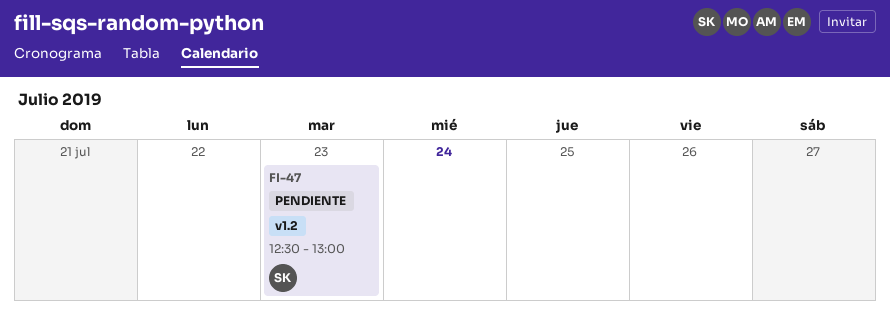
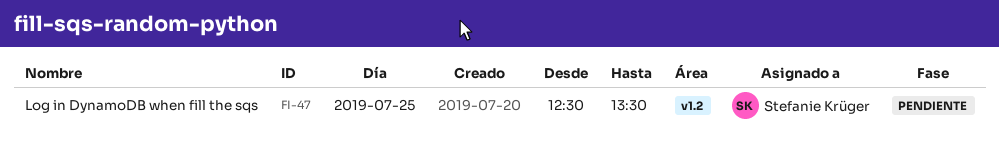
FI-47, day: Jul 23 -> Jul 25
FI-47, ends: 13:00 -> 13:30

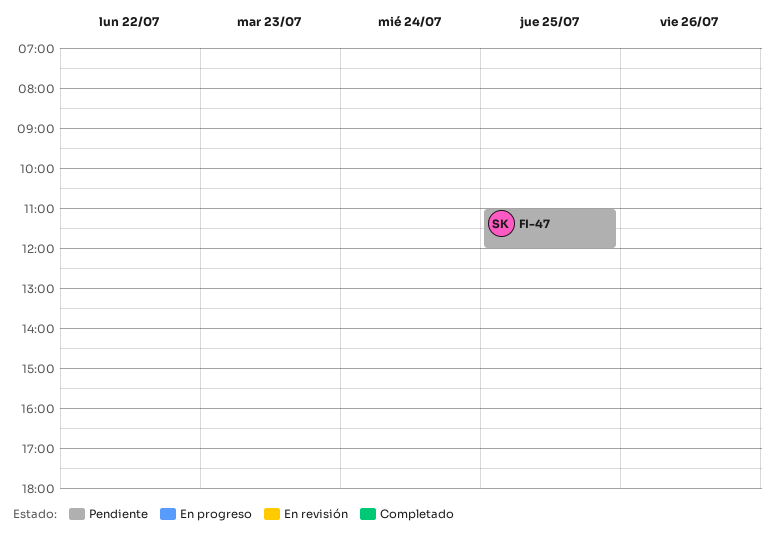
FI-47, begins: 12:30 -> 11:00
FI-47, ends: 13:30 -> 12:00

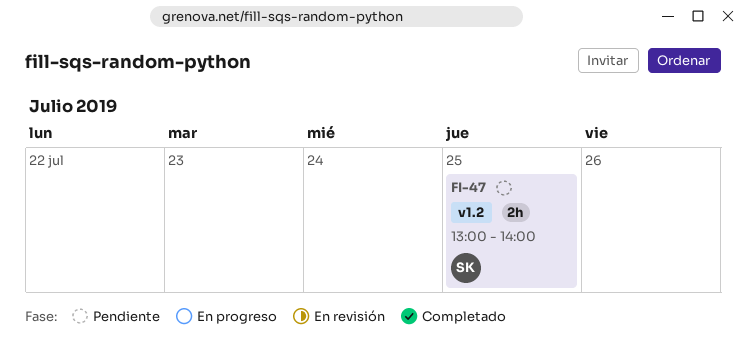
FI-47, begins: 11:00 -> 13:00
FI-47, ends: 12:00 -> 14:00

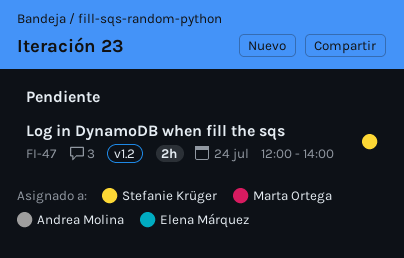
FI-47, day: Jul 25 -> Jul 24
FI-47, begins: 13:00 -> 12:00

